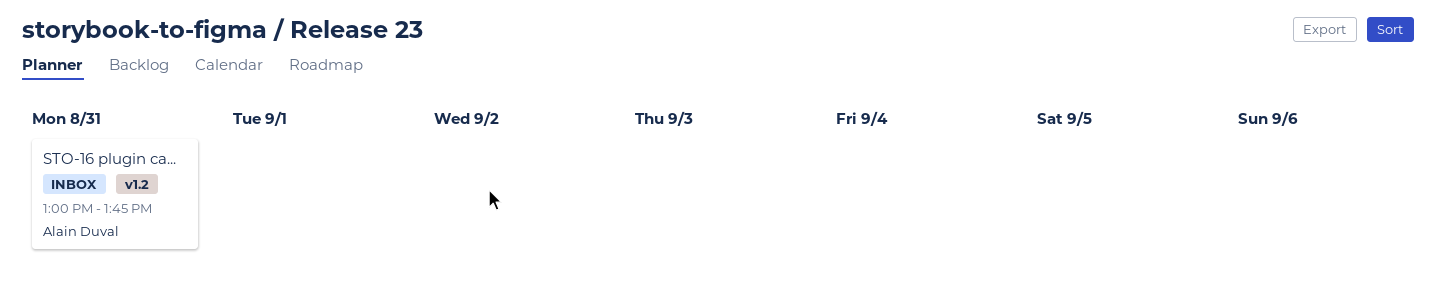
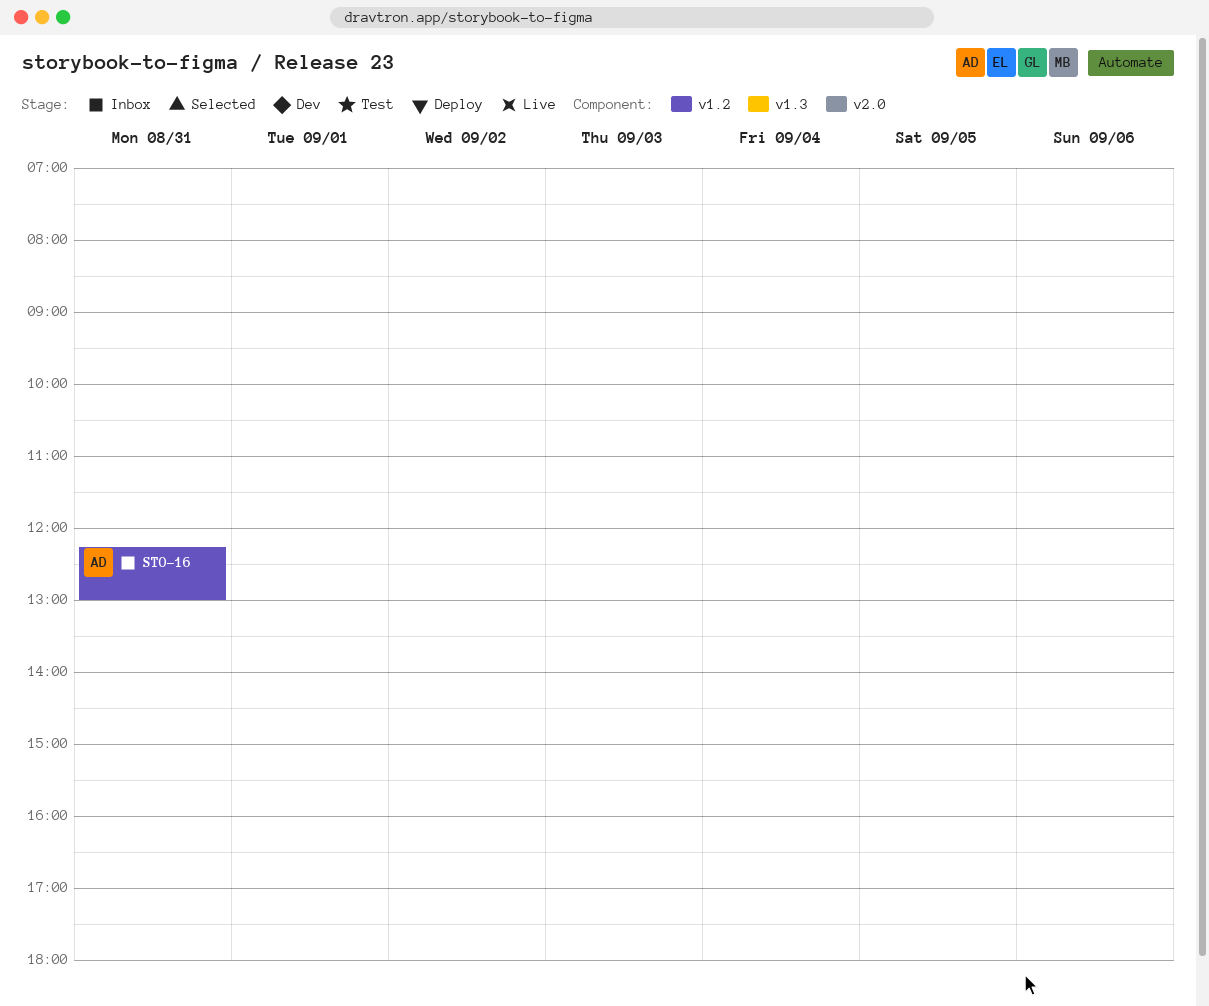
STO-16, begins: 13:00 -> 12:15
STO-16, ends: 13:45 -> 13:00

